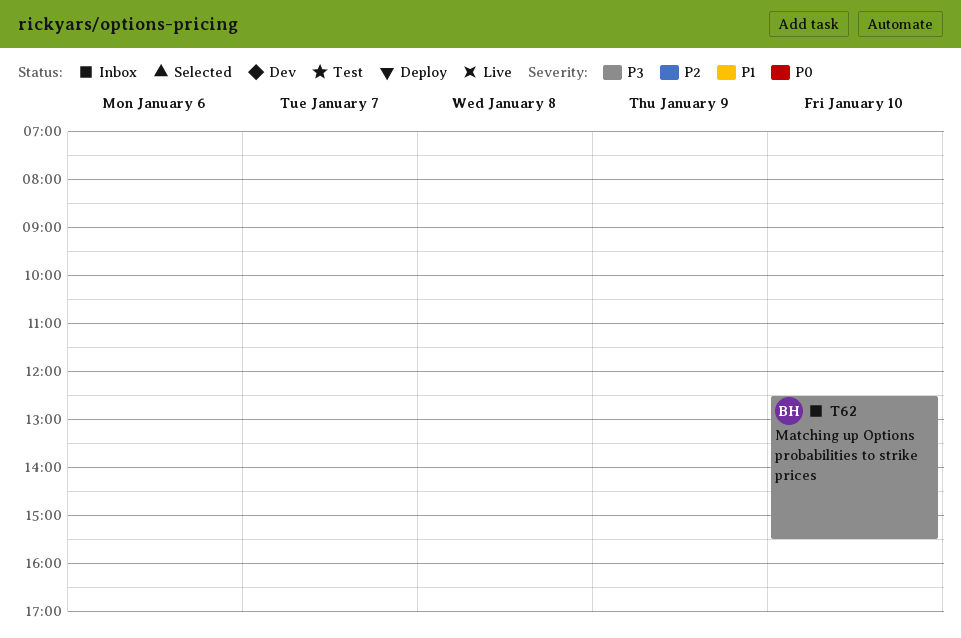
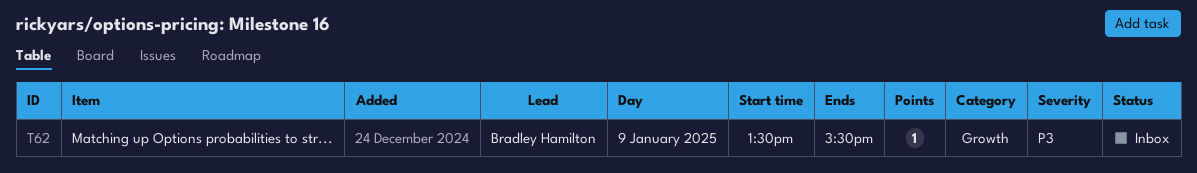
T62, day: Jan 10 -> Jan 9
T62, begins: 12:30 -> 13:30

